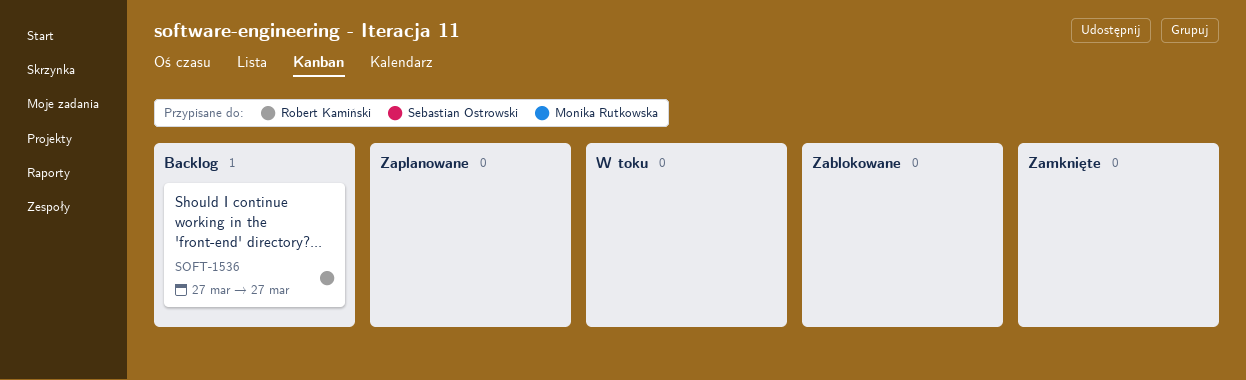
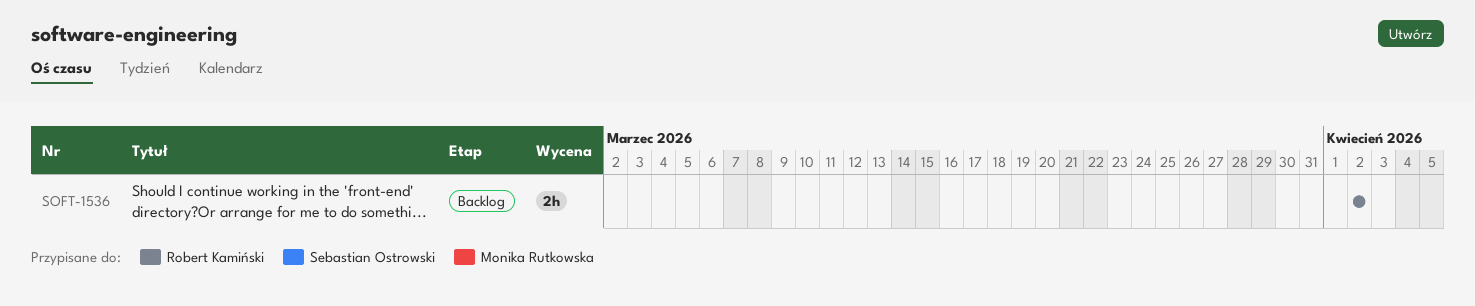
SOFT-1536, start: Mar 27 -> Apr 2
SOFT-1536, due: Mar 27 -> Apr 2

